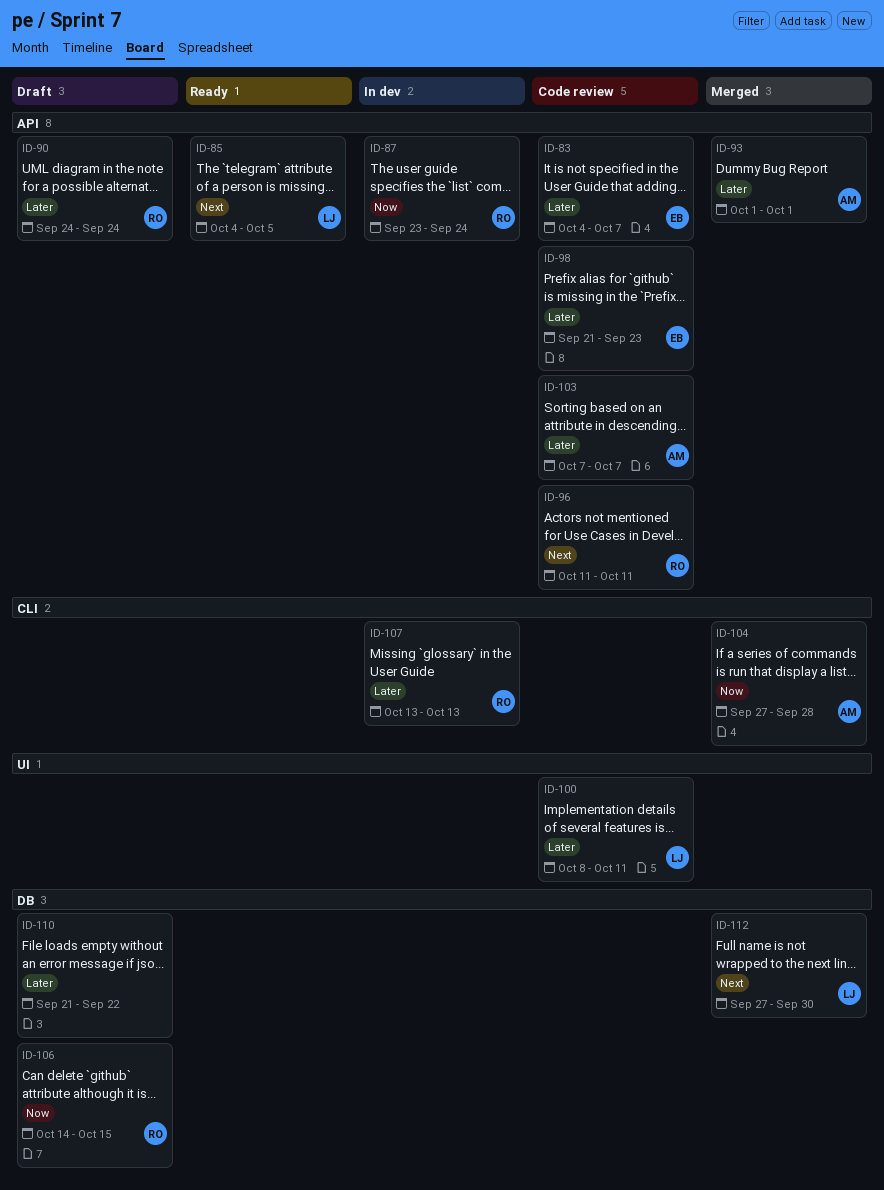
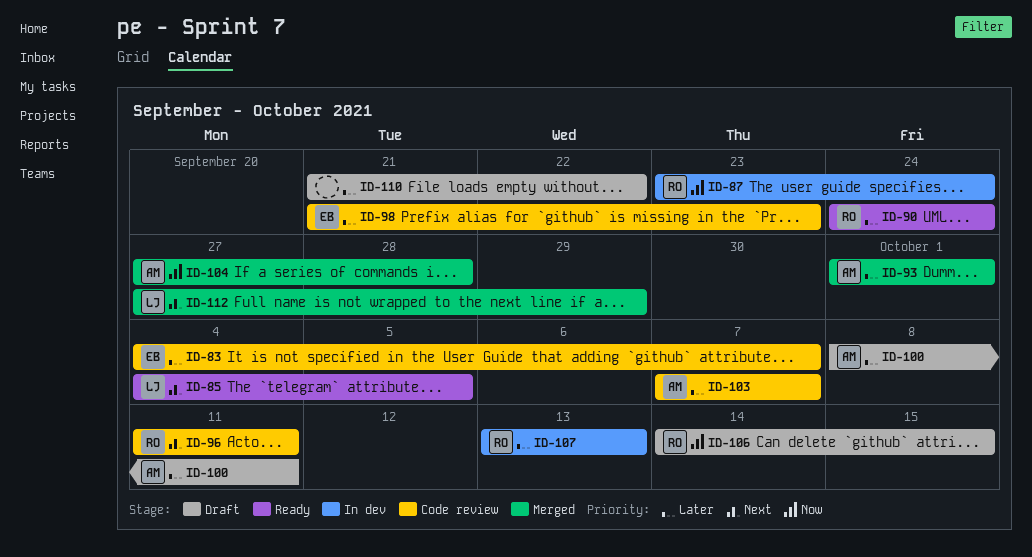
ID-90, status: Draft -> Ready
ID-100, status: Code review -> Draft
ID-100, owner: LJ -> AM
ID-112, due: Sep 30 -> Sep 29

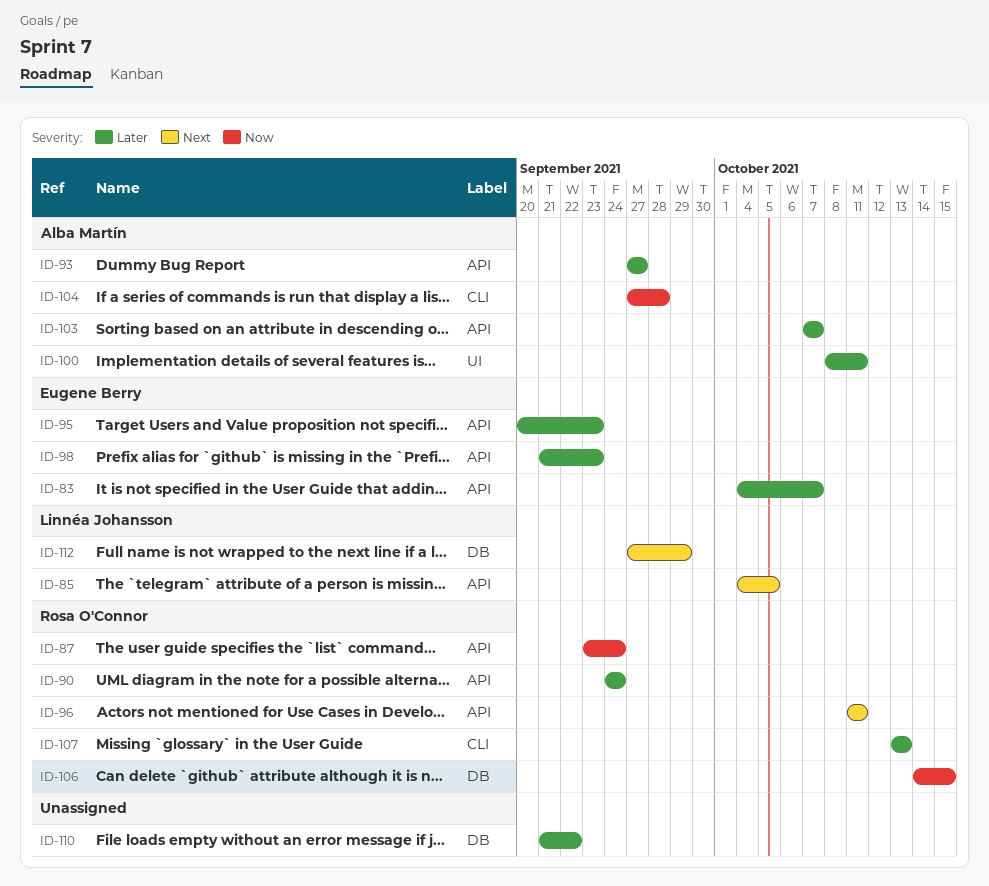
ID-93, start: Oct 1 -> Sep 27
ID-93, due: Oct 1 -> Sep 27
ID-95: none -> present

